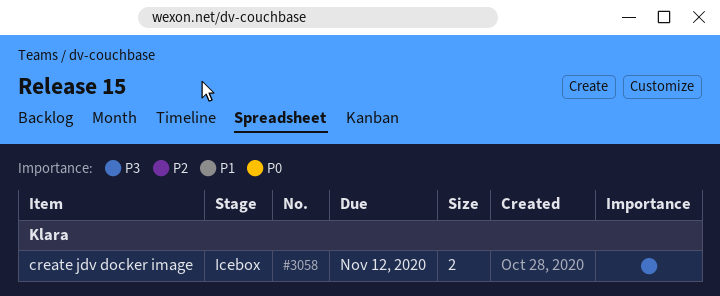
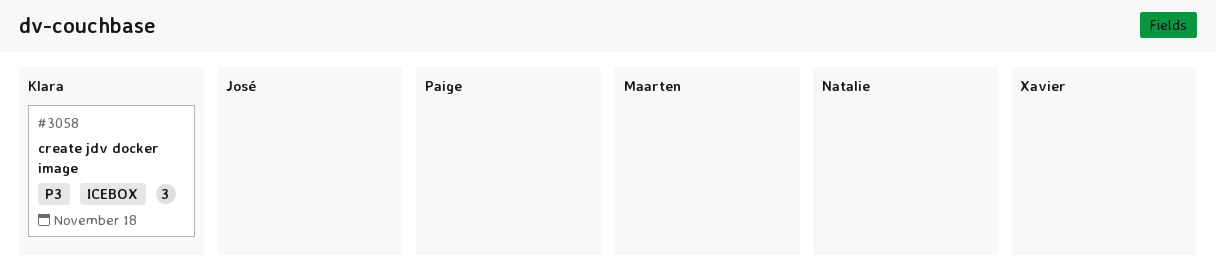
#3058, estimate: 2 -> 3
#3058, due: Nov 12 -> Nov 18

